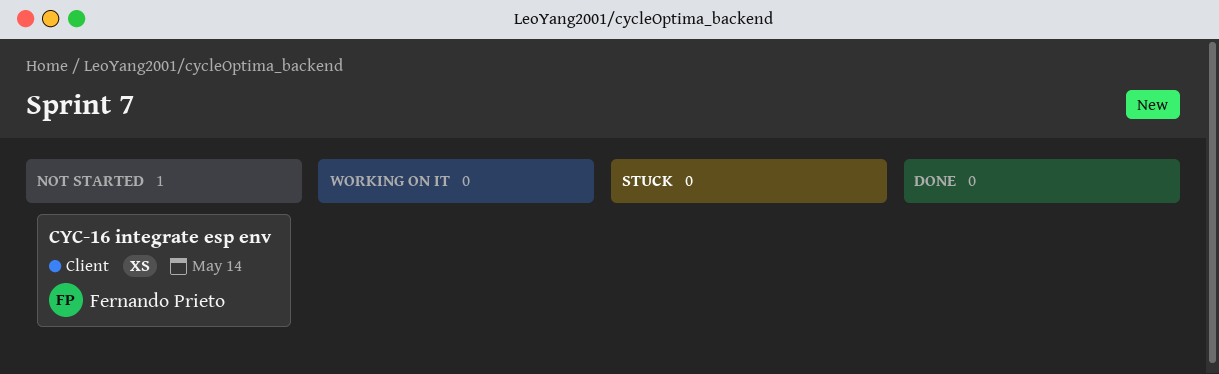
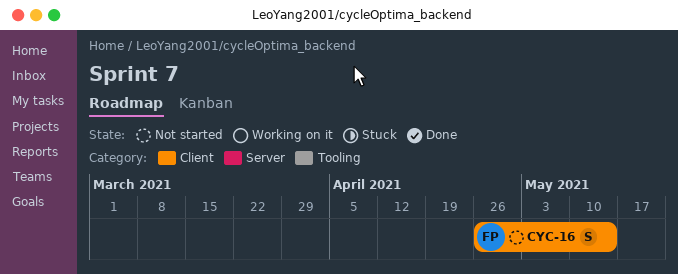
CYC-16, estimate: XS -> S

